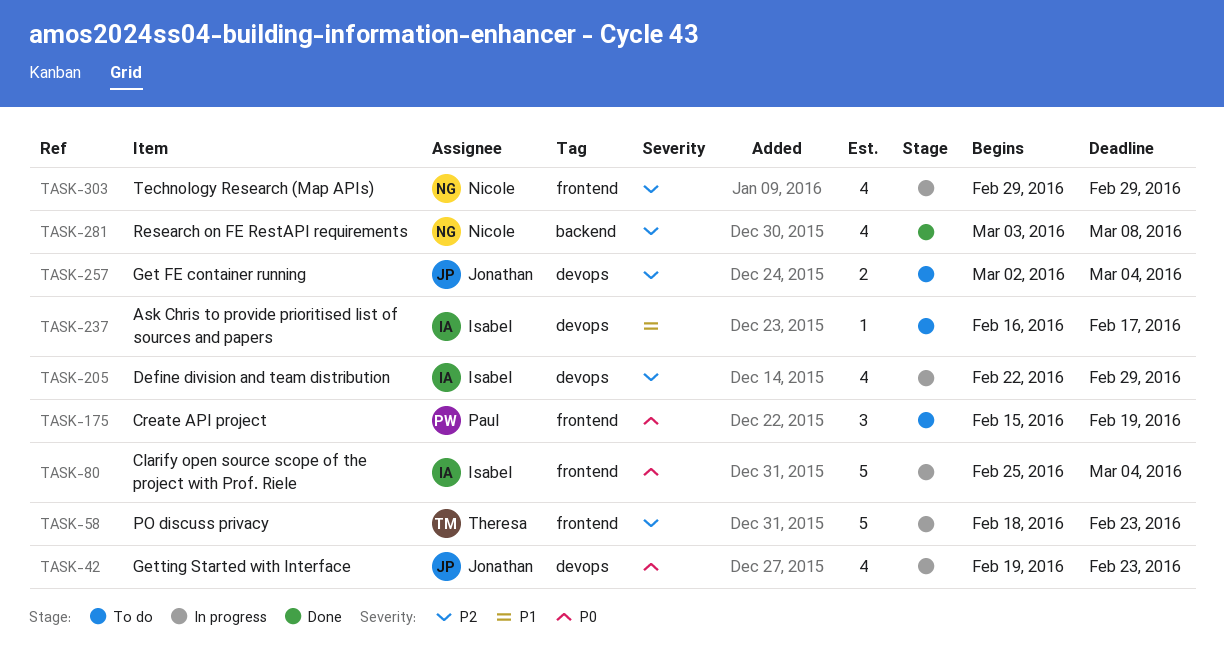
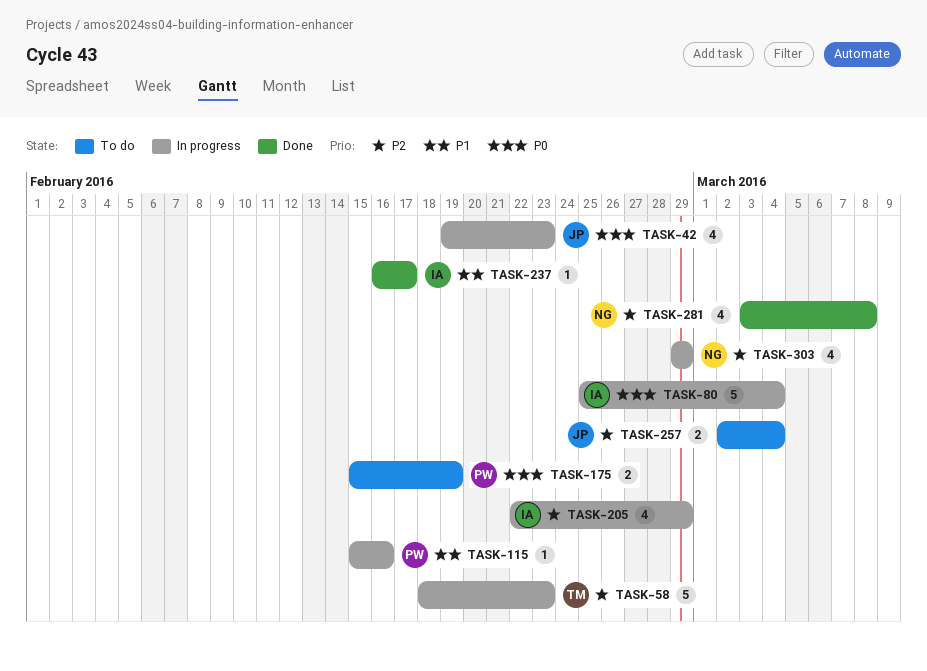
TASK-115: none -> present
TASK-175, estimate: 3 -> 2
TASK-237, status: To do -> Done

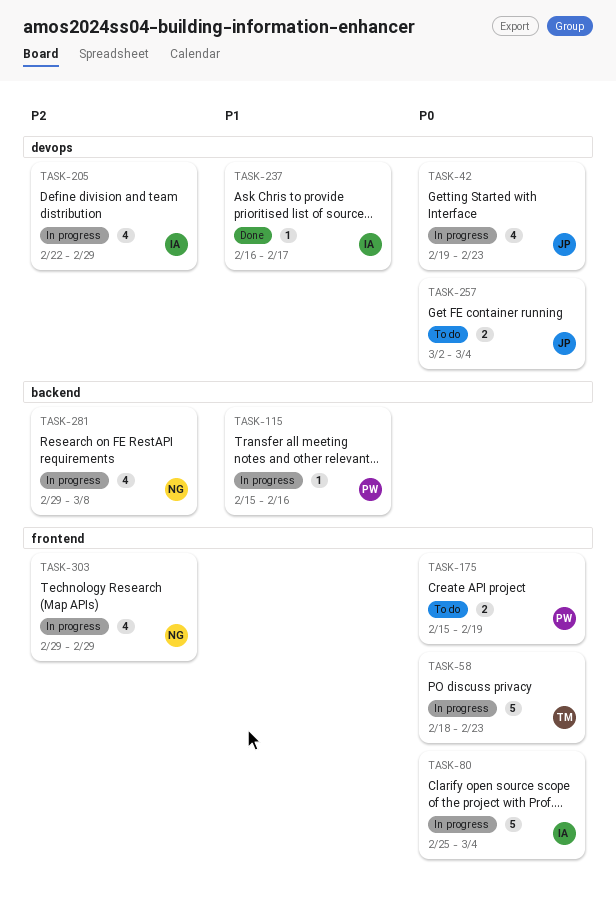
TASK-58, priority: P2 -> P0
TASK-257, priority: P2 -> P0
TASK-281, status: Done -> In progress
TASK-281, start: Mar 3 -> Feb 29

